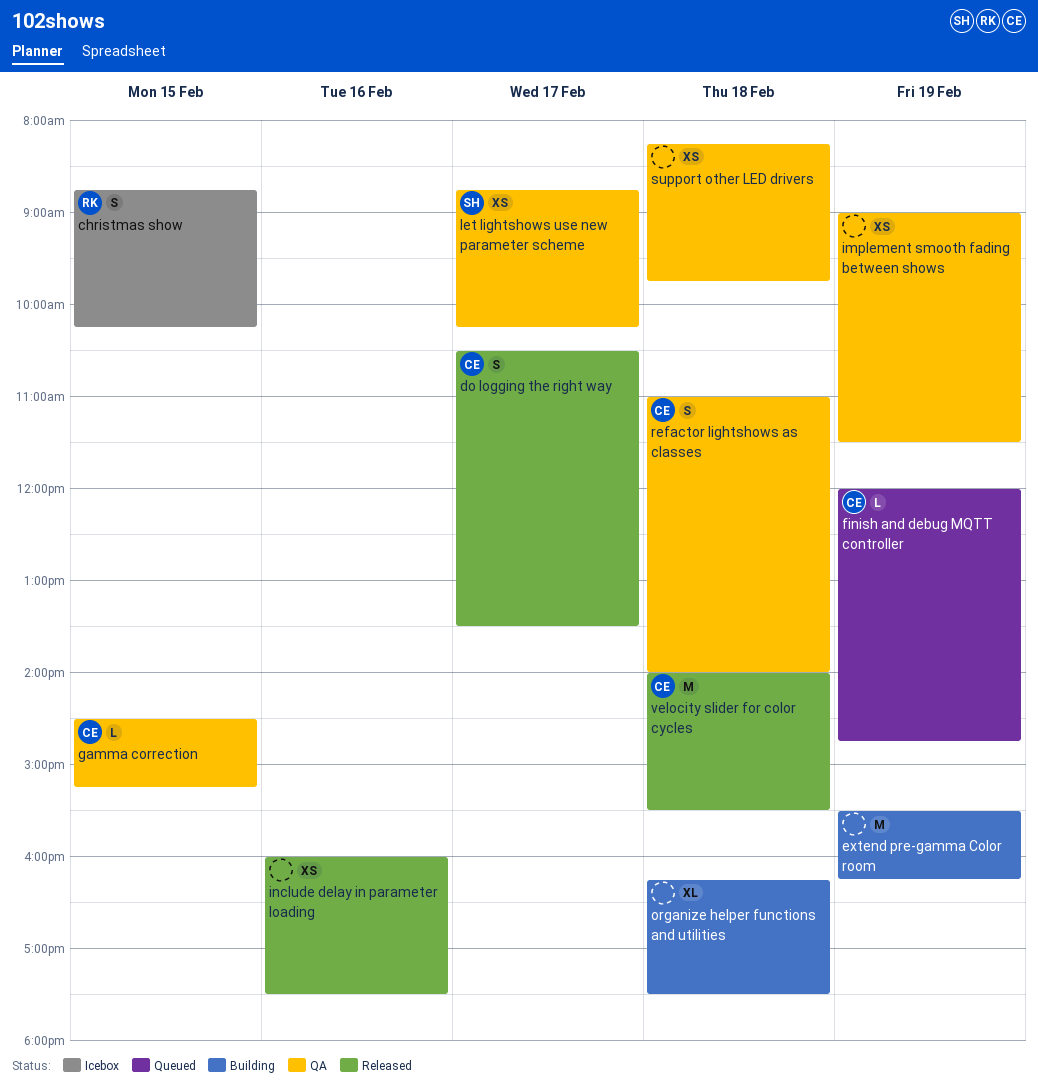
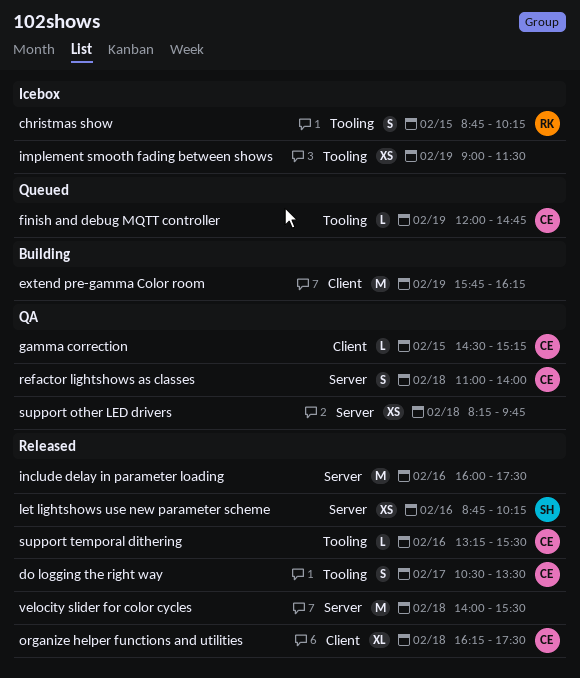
extend pre-gamma Color room, begins: 15:30 -> 15:45
implement smooth fading between shows, status: QA -> Icebox
include delay in parameter loading, estimate: XS -> M
let lightshows use new parameter scheme, status: QA -> Released
let lightshows use new parameter scheme, day: Feb 17 -> Feb 16
organize helper functions and utilities, status: Building -> Released
organize helper functions and utilities, owner: none -> CE
support temporal dithering: none -> present
velocity slider for color cycles, owner: CE -> none

